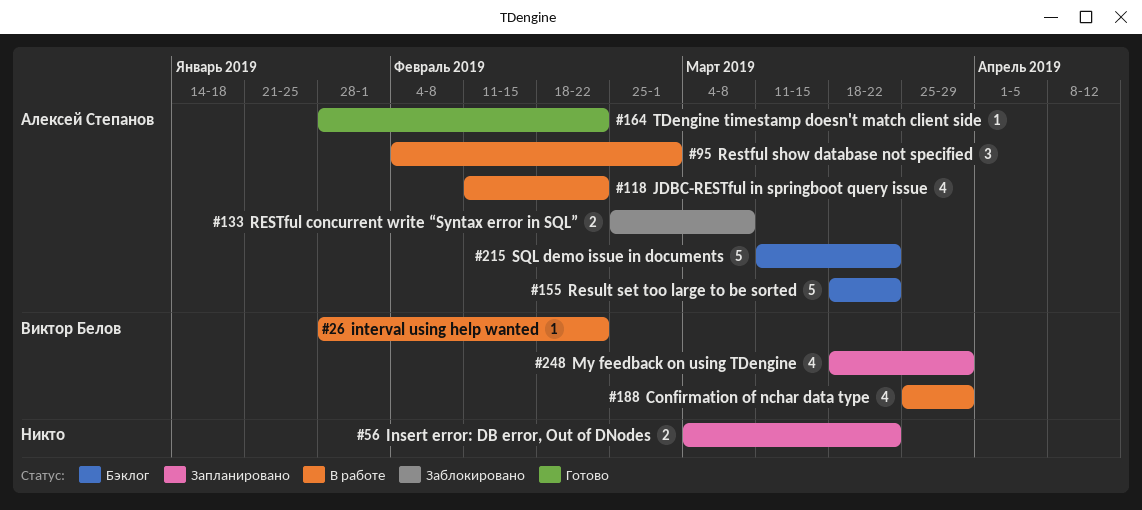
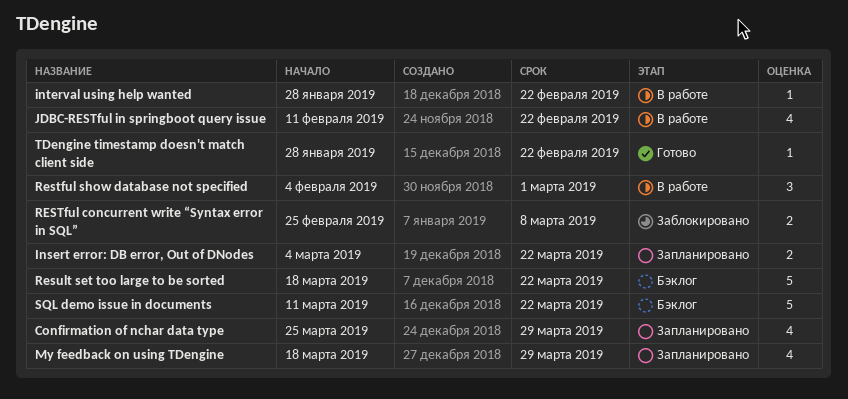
Confirmation of nchar data type, status: В работе -> Запланировано

